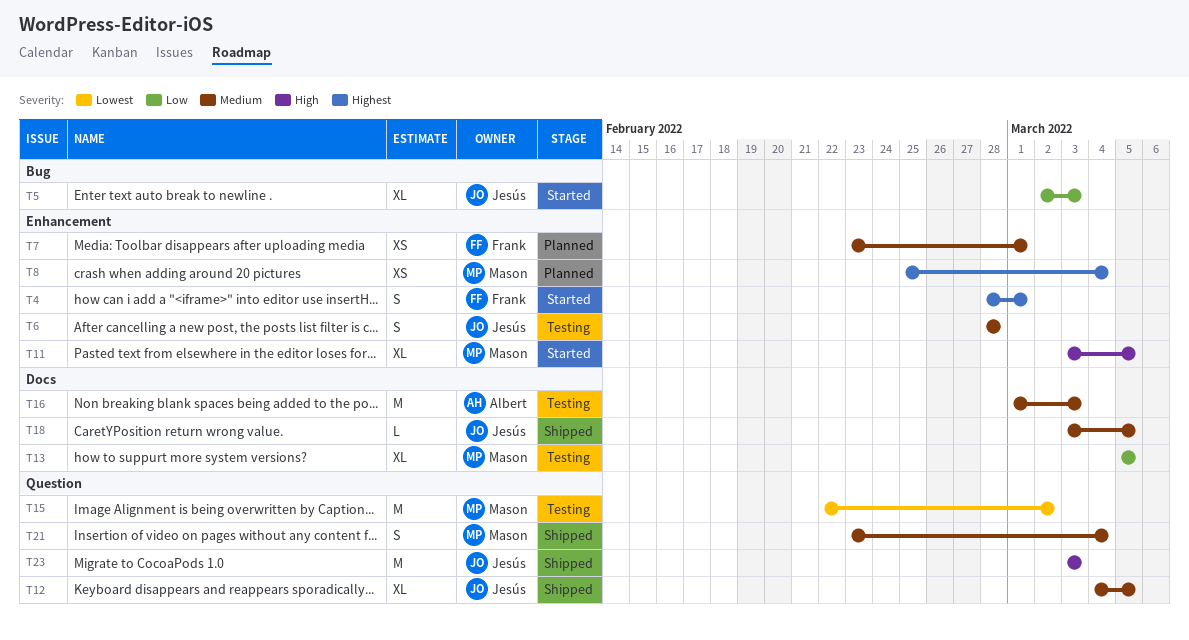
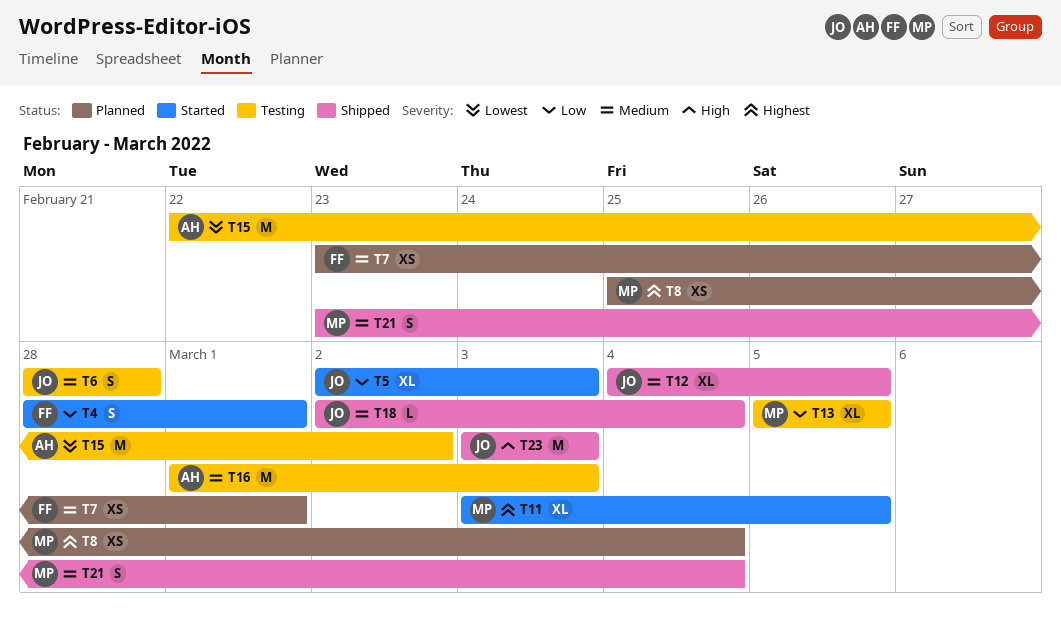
T4, priority: Highest -> Low
T11, priority: High -> Highest
T15, owner: Mason -> Albert
T18, start: Mar 3 -> Mar 2
T18, due: Mar 5 -> Mar 4

